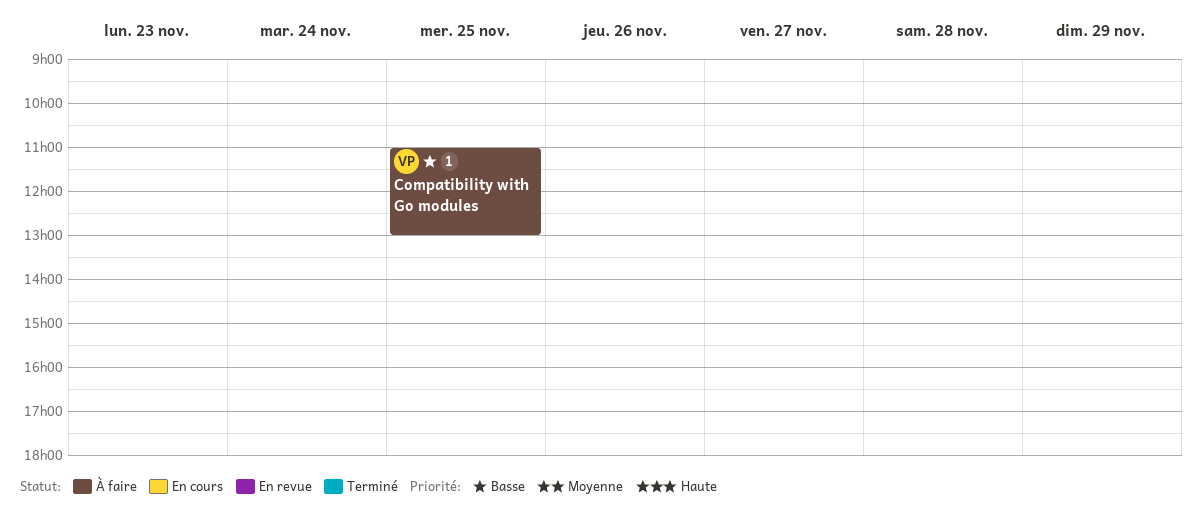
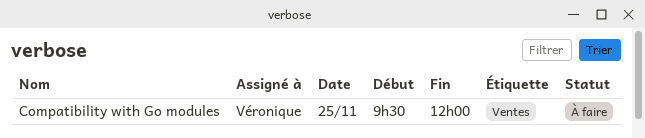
Compatibility with Go modules, begins: 11:00 -> 09:30
Compatibility with Go modules, ends: 13:00 -> 12:00

